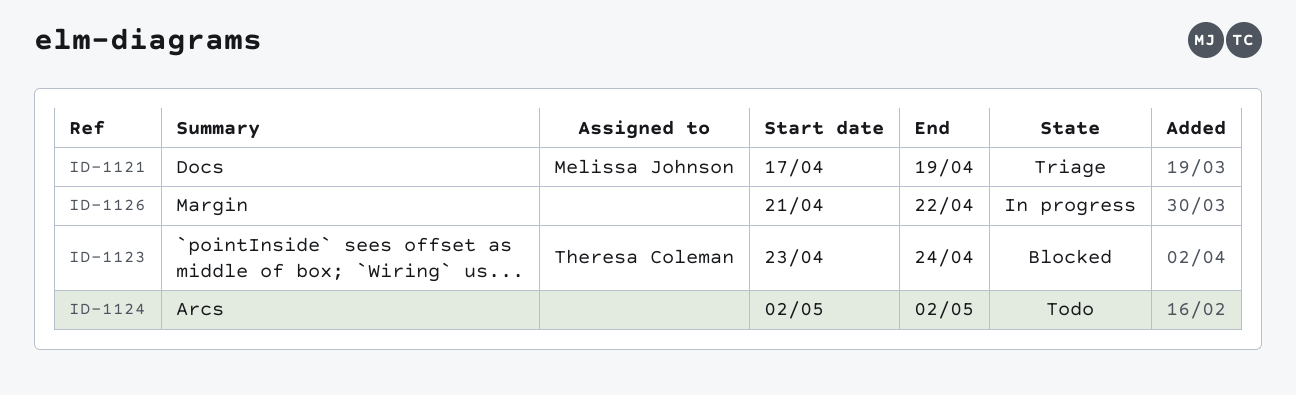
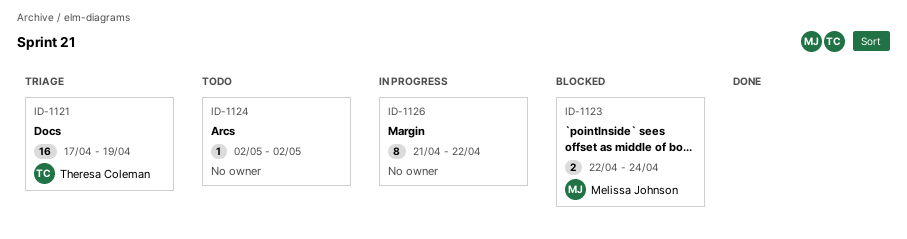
ID-1121, owner: Melissa Johnson -> Theresa Coleman
ID-1123, owner: Theresa Coleman -> Melissa Johnson
ID-1123, start: Apr 23 -> Apr 22

